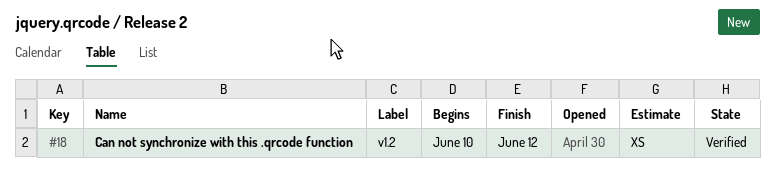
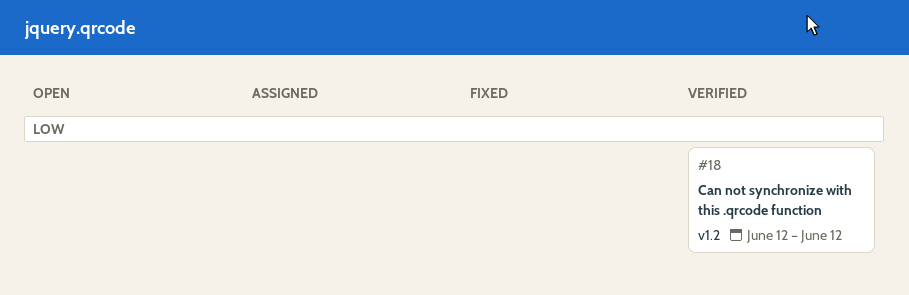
#18, start: Jun 10 -> Jun 12

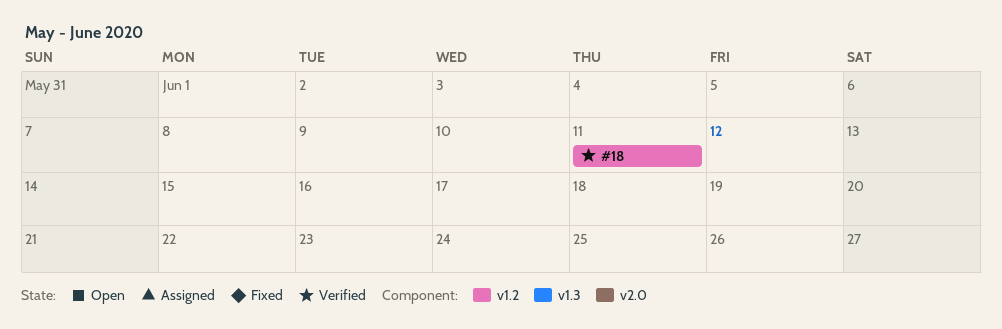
#18, start: Jun 12 -> Jun 11
#18, due: Jun 12 -> Jun 11

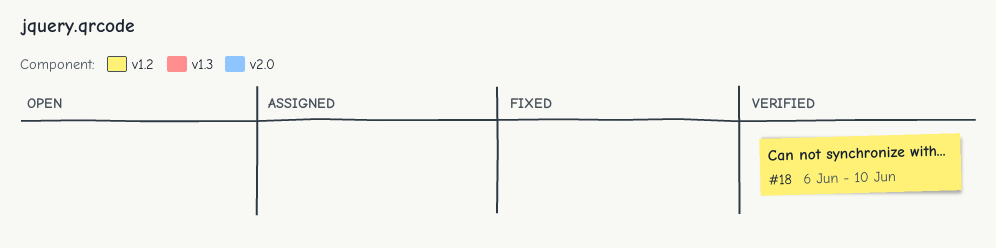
#18, start: Jun 11 -> Jun 6
#18, due: Jun 11 -> Jun 10

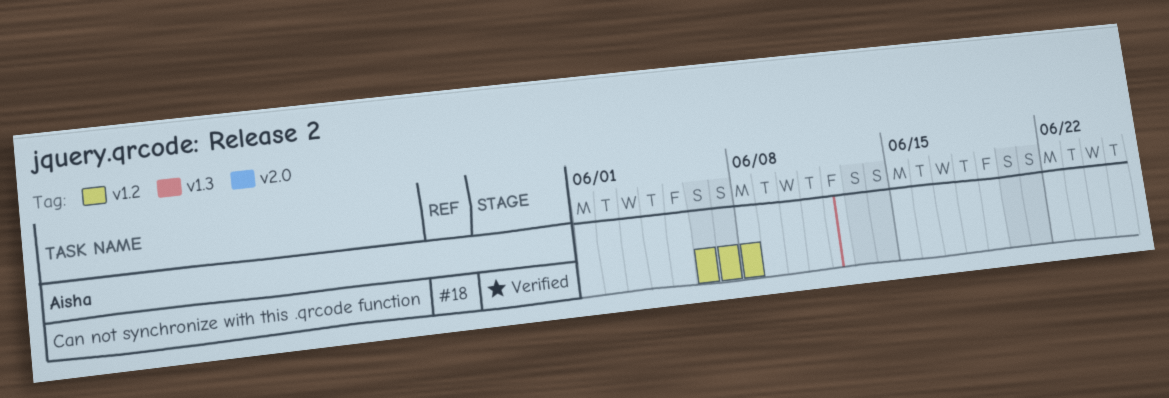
#18, due: Jun 10 -> Jun 8

